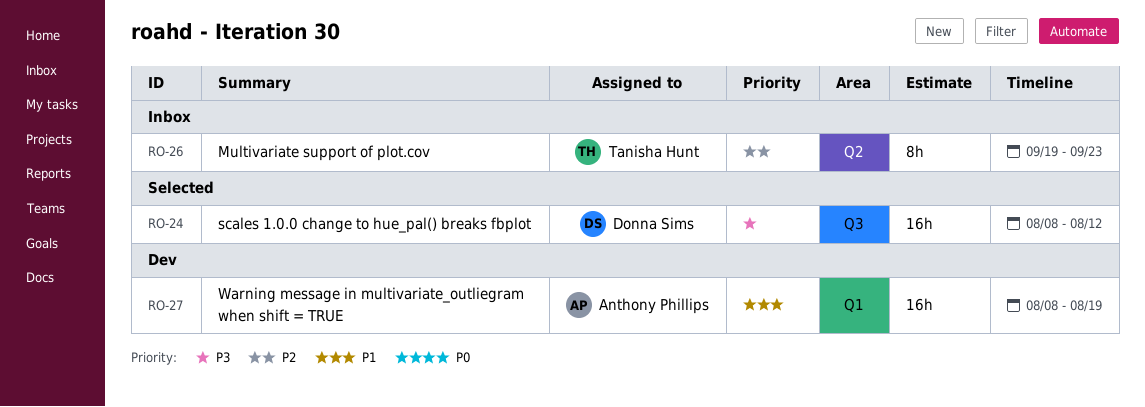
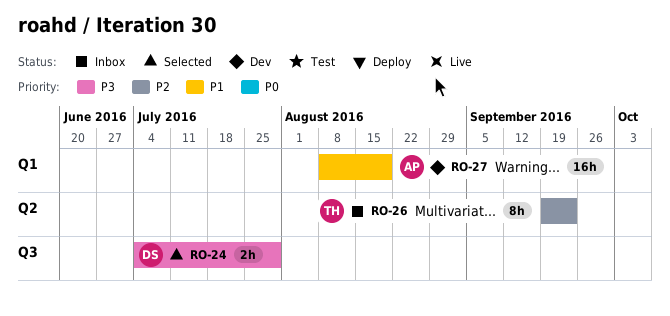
RO-24, estimate: 16h -> 2h
RO-24, start: Aug 8 -> Jul 4
RO-24, due: Aug 12 -> Jul 29

